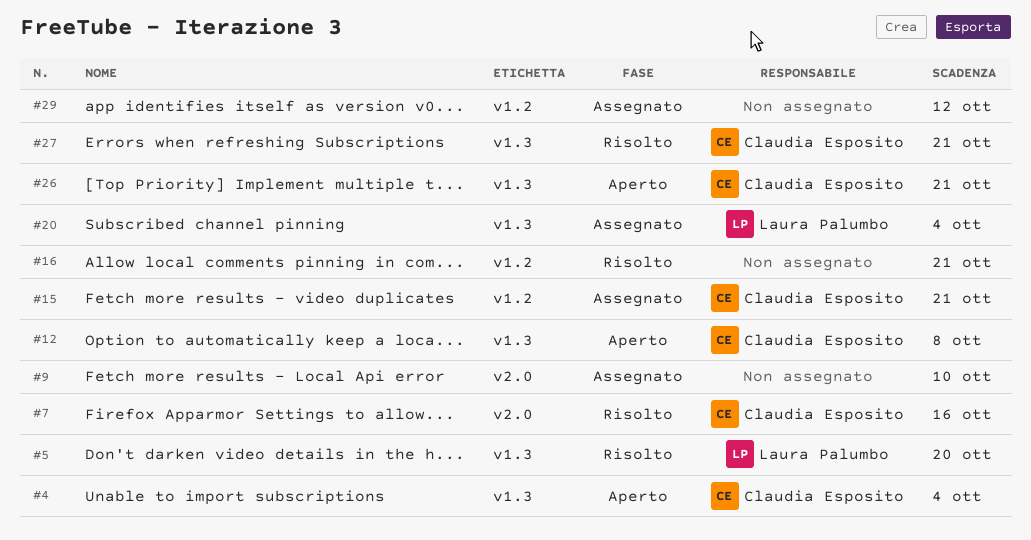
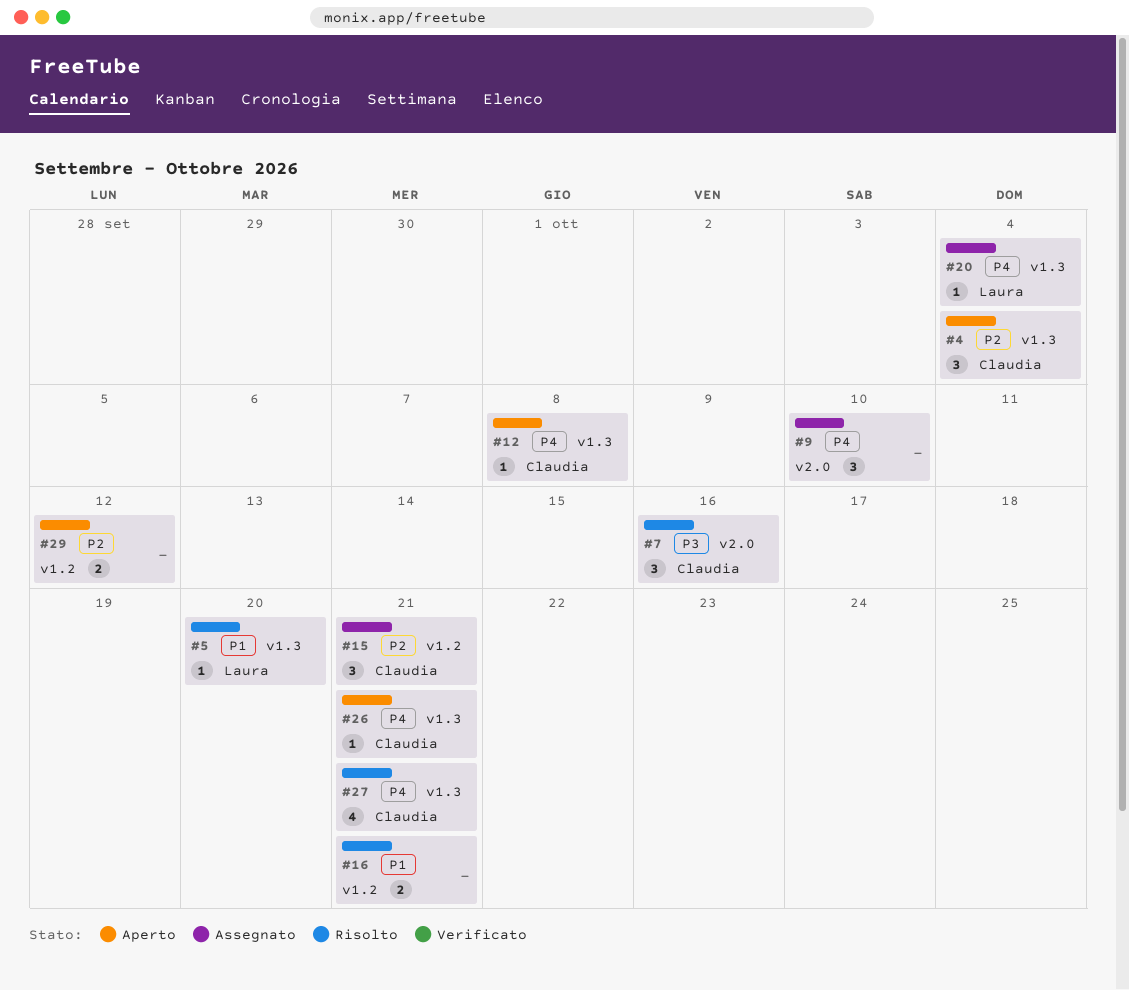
#29, status: Assegnato -> Aperto

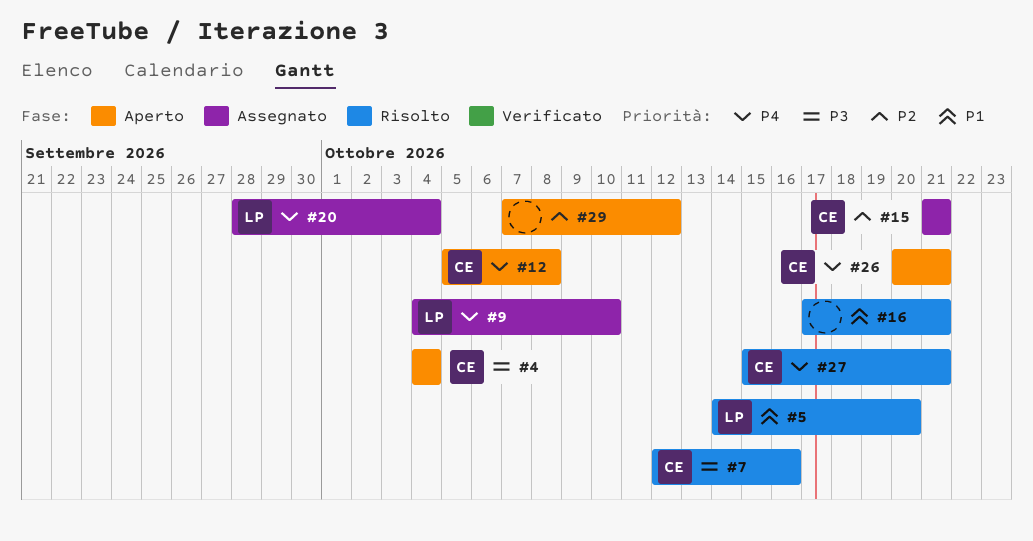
#4, priority: P2 -> P3
#9, owner: none -> Laura

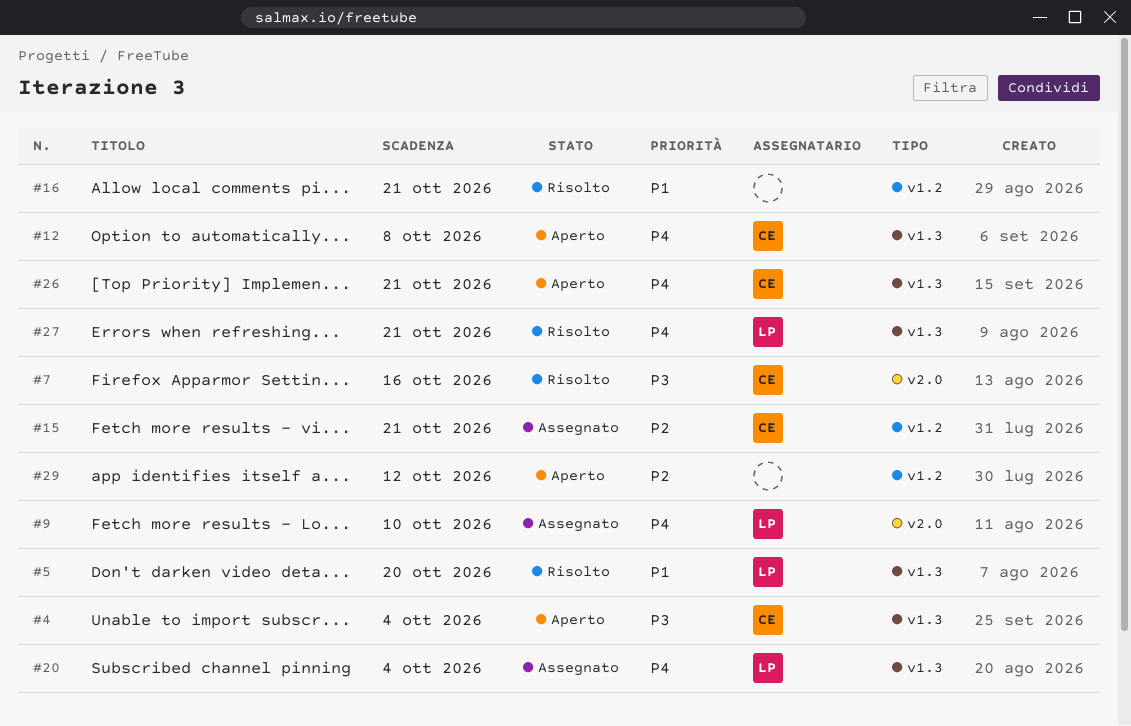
#27, owner: CE -> LP

